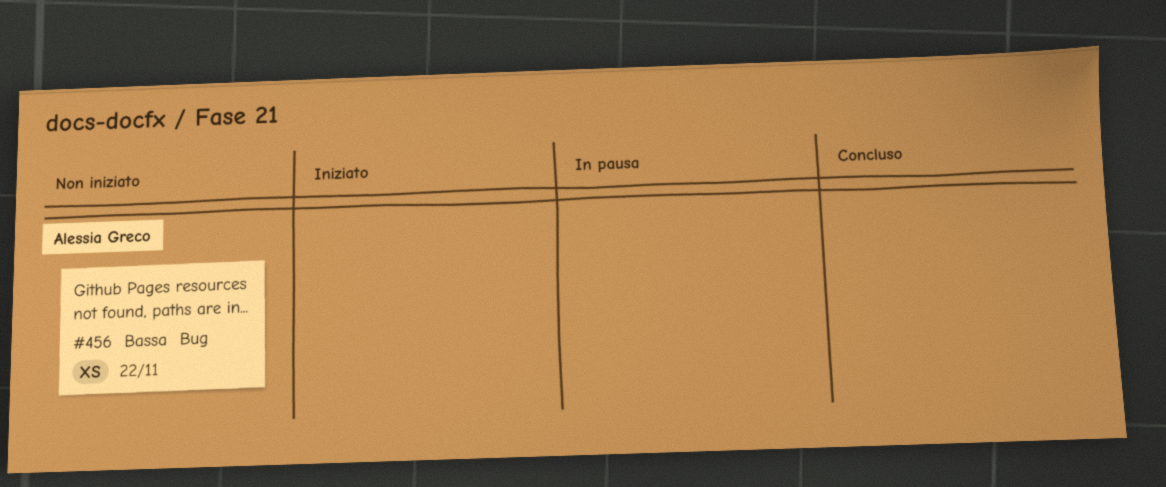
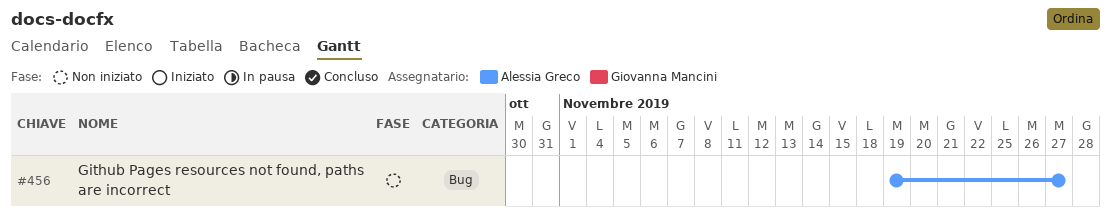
#456, due: Nov 22 -> Nov 27

